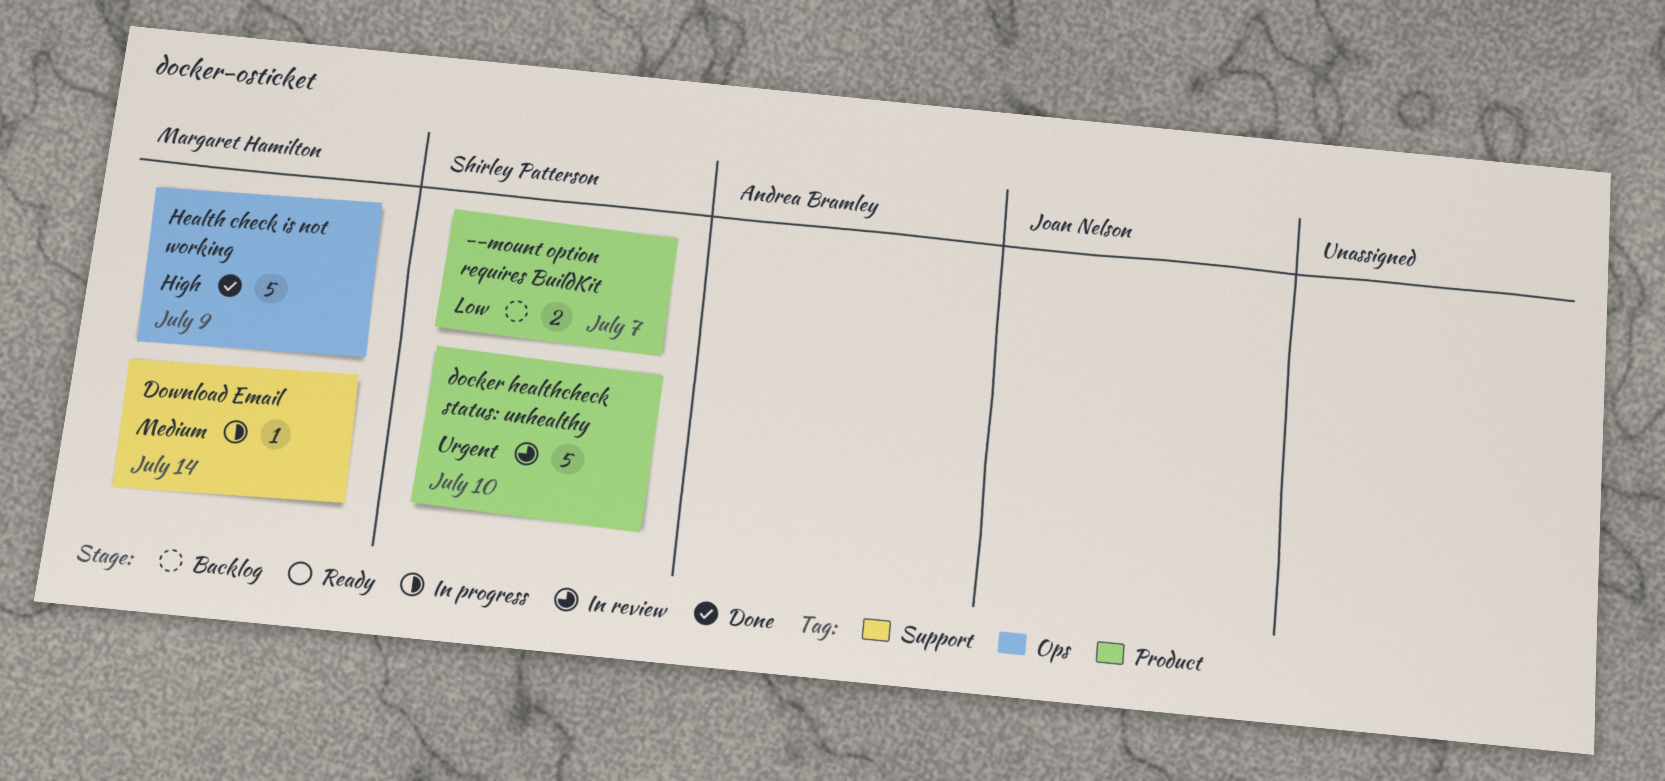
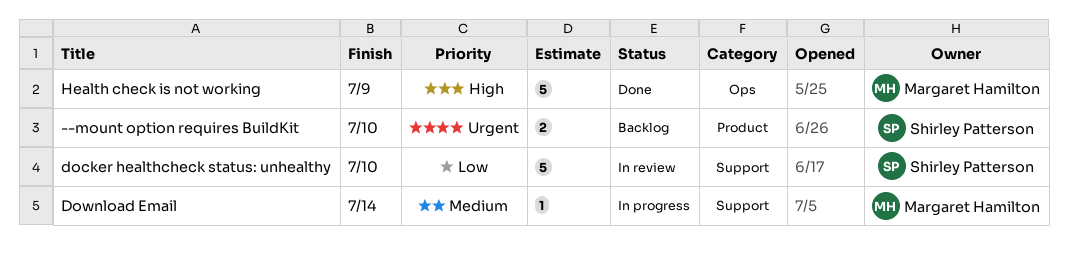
--mount option requires BuildKit, priority: Low -> Urgent
--mount option requires BuildKit, due: Jul 7 -> Jul 10
docker healthcheck status: unhealthy, priority: Urgent -> Low
docker healthcheck status: unhealthy, label: Product -> Support

